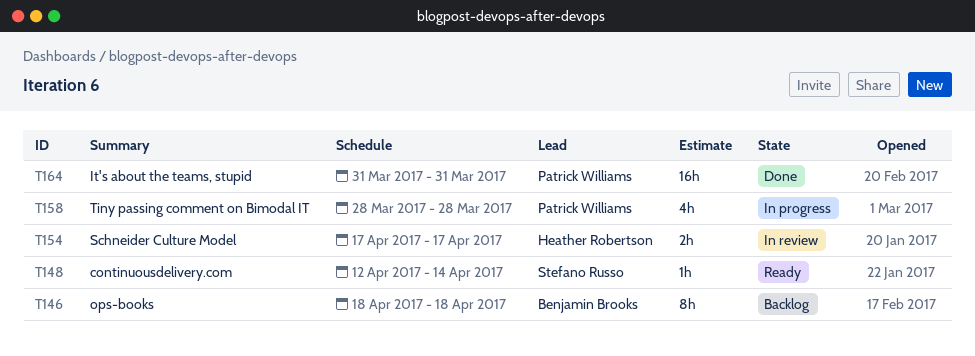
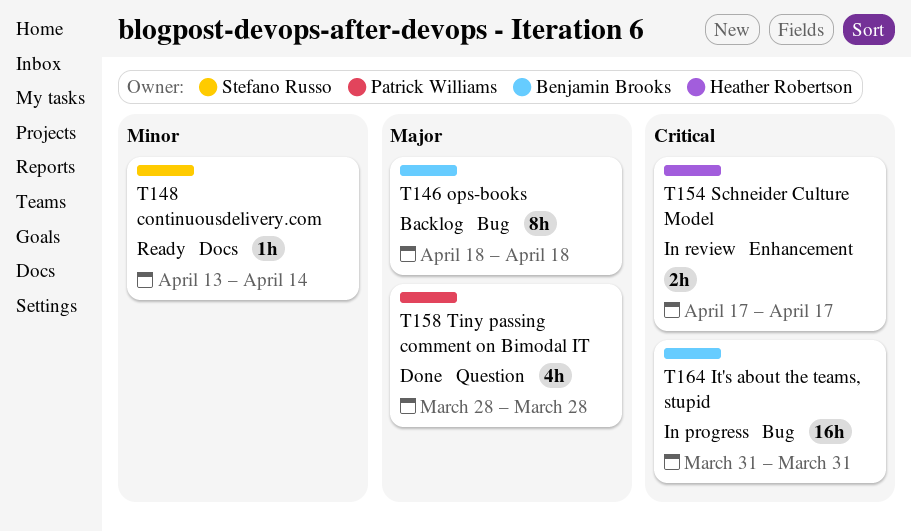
T148, start: Apr 12 -> Apr 13
T158, status: In progress -> Done
T164, status: Done -> In progress
T164, owner: Patrick Williams -> Benjamin Brooks

